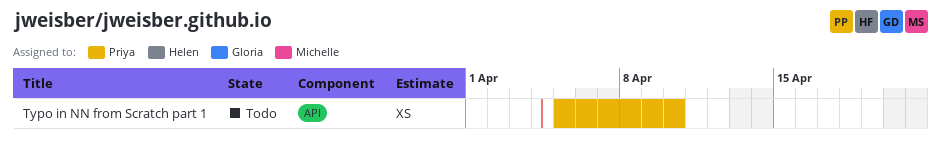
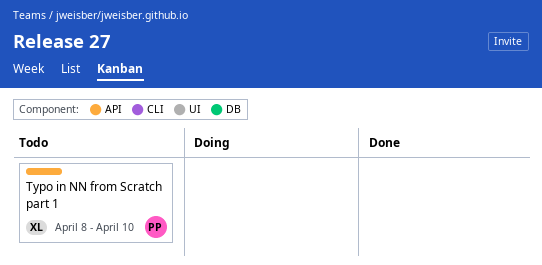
Typo in NN from Scratch part 1, estimate: XS -> XL
Typo in NN from Scratch part 1, start: Apr 5 -> Apr 8

